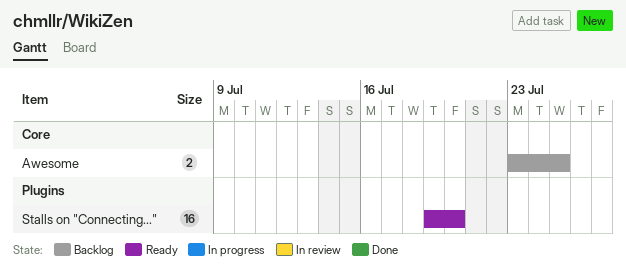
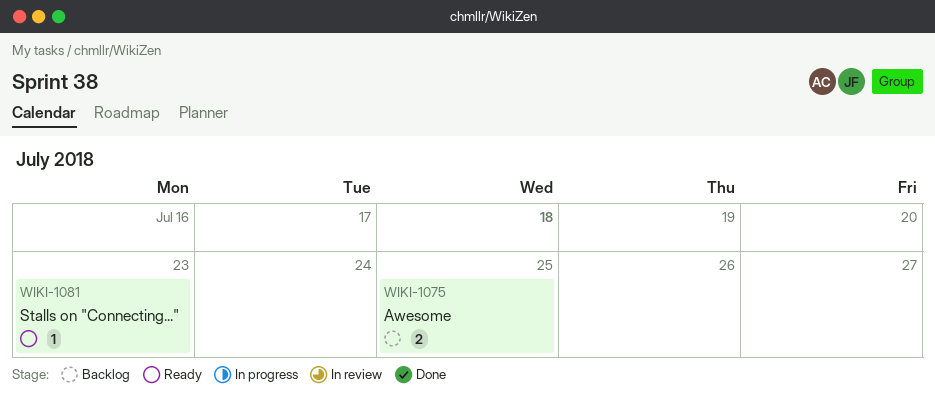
Stalls on "Connecting...", estimate: 16 -> 1
Stalls on "Connecting...", due: Jul 20 -> Jul 23

